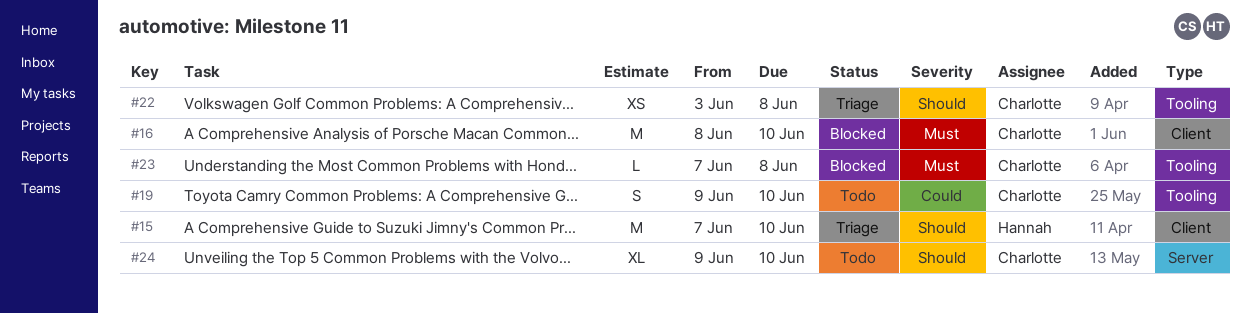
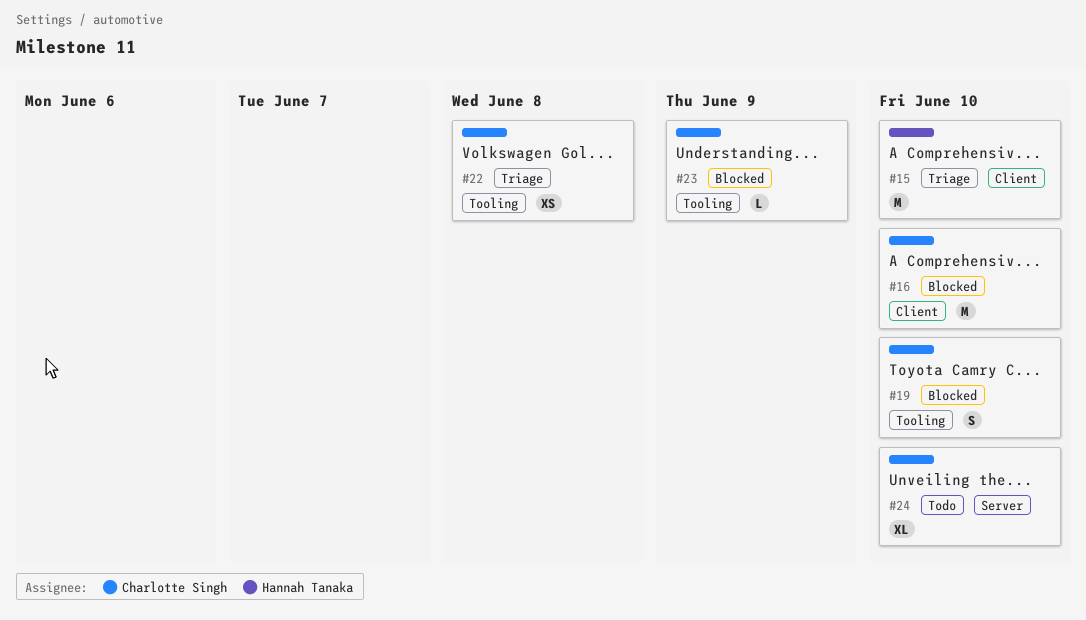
#19, status: Todo -> Blocked
#23, due: Jun 8 -> Jun 9

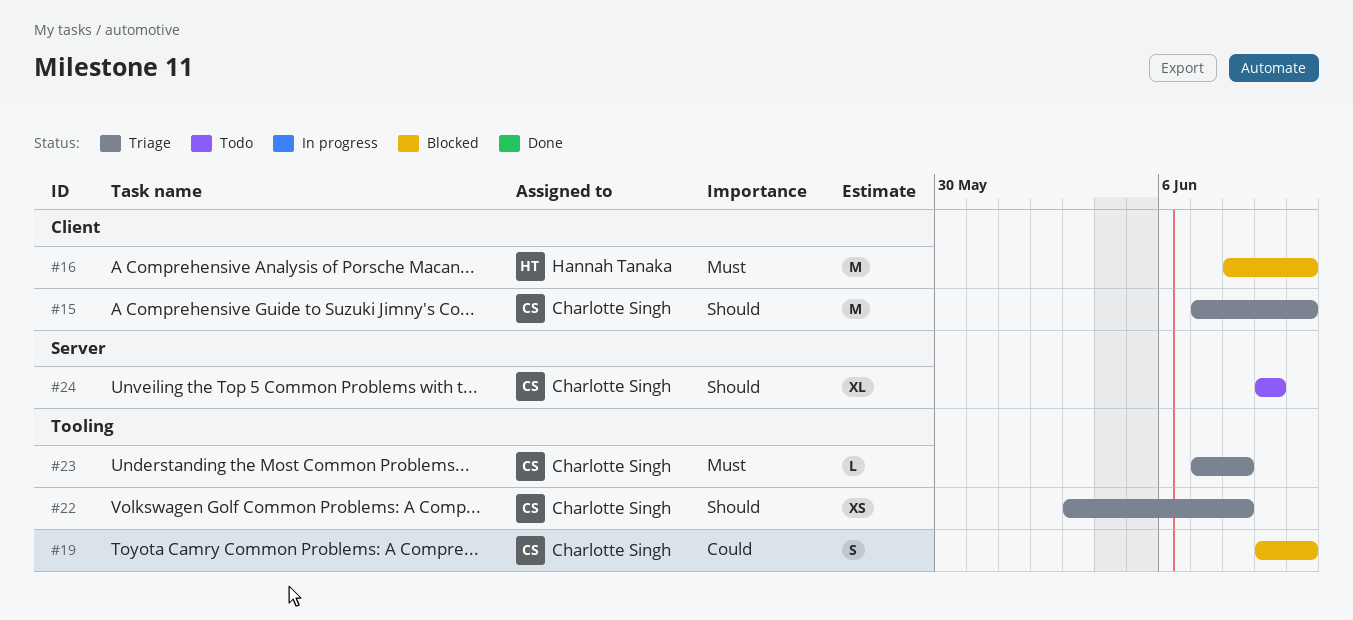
#15, owner: Hannah Tanaka -> Charlotte Singh
#16, owner: Charlotte Singh -> Hannah Tanaka
#23, status: Blocked -> Triage
#23, due: Jun 9 -> Jun 8
#24, due: Jun 10 -> Jun 9

